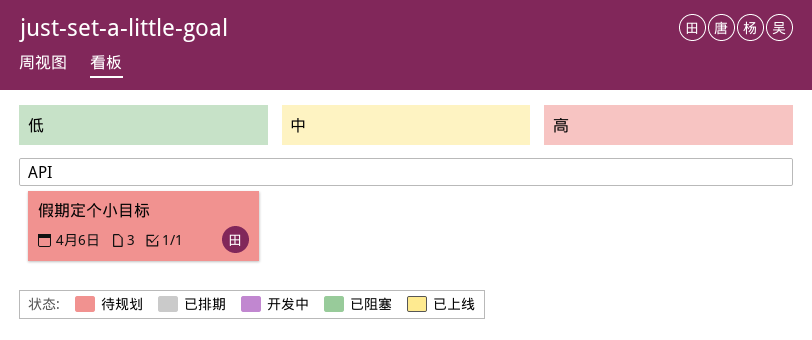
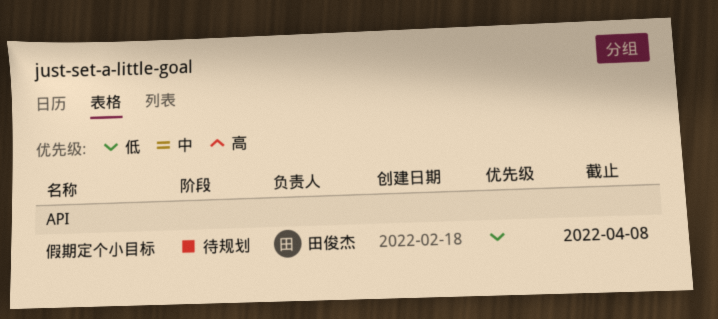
假期定个小目标, due: Apr 6 -> Apr 8

